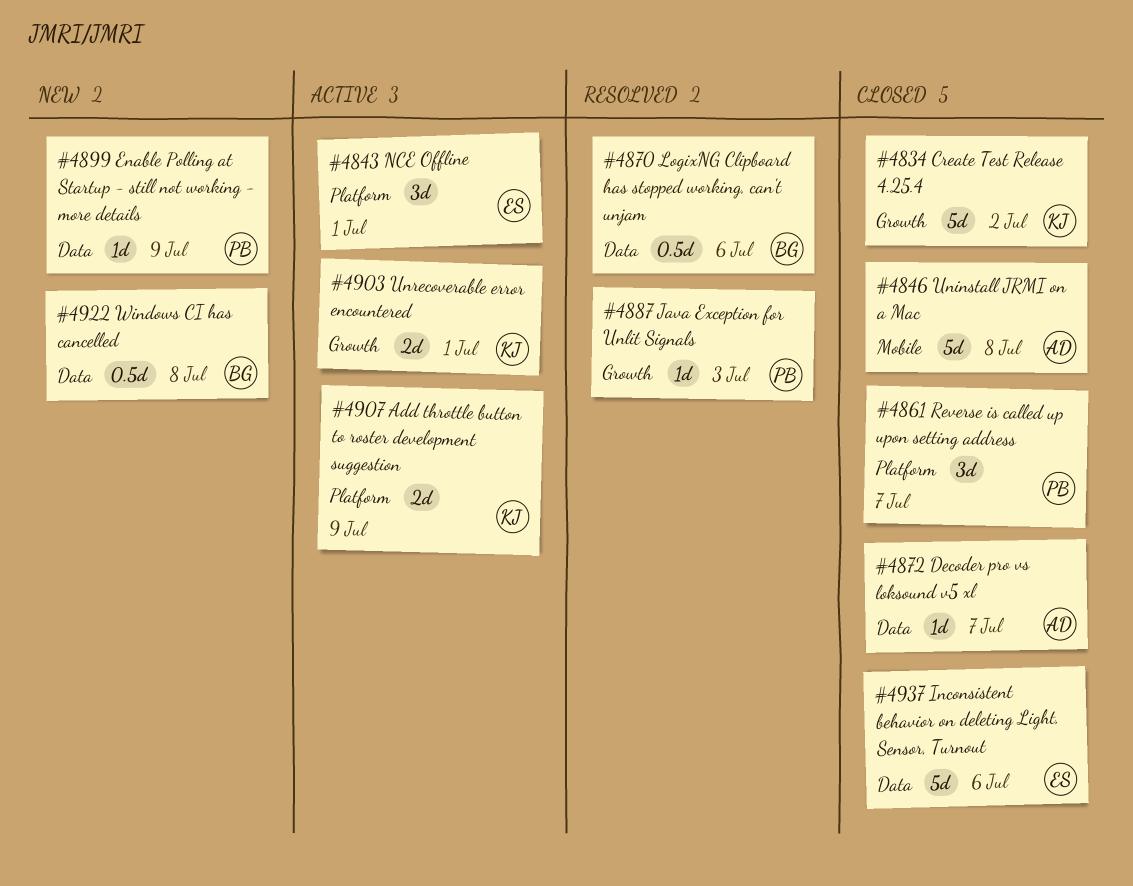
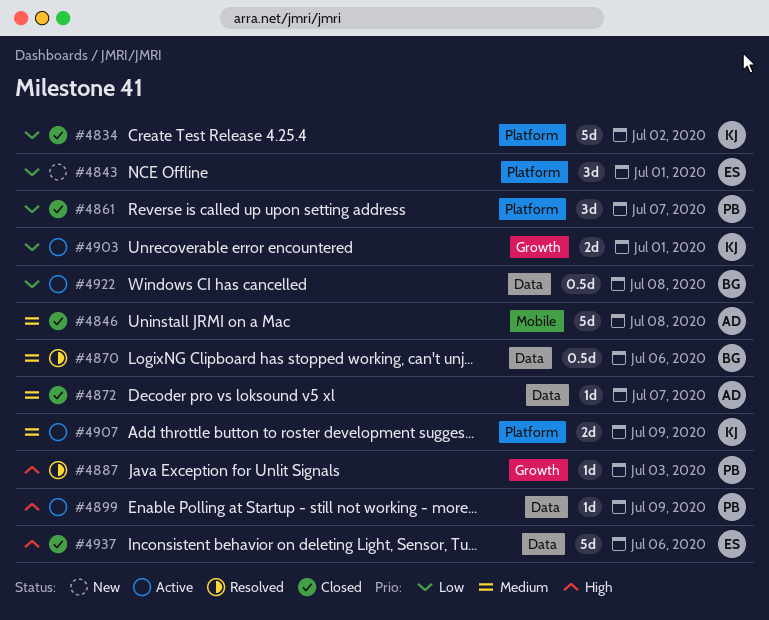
#4834, label: Growth -> Platform
#4843, status: Active -> New
#4899, status: New -> Active
#4922, status: New -> Active

